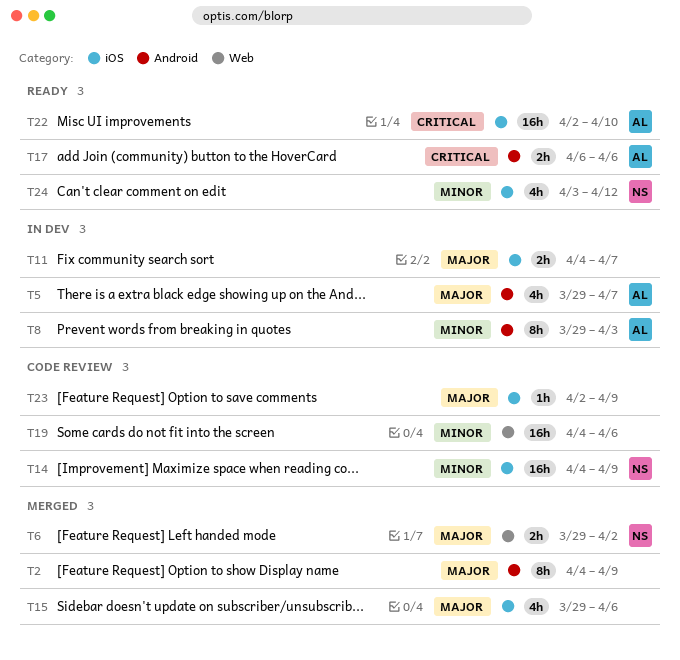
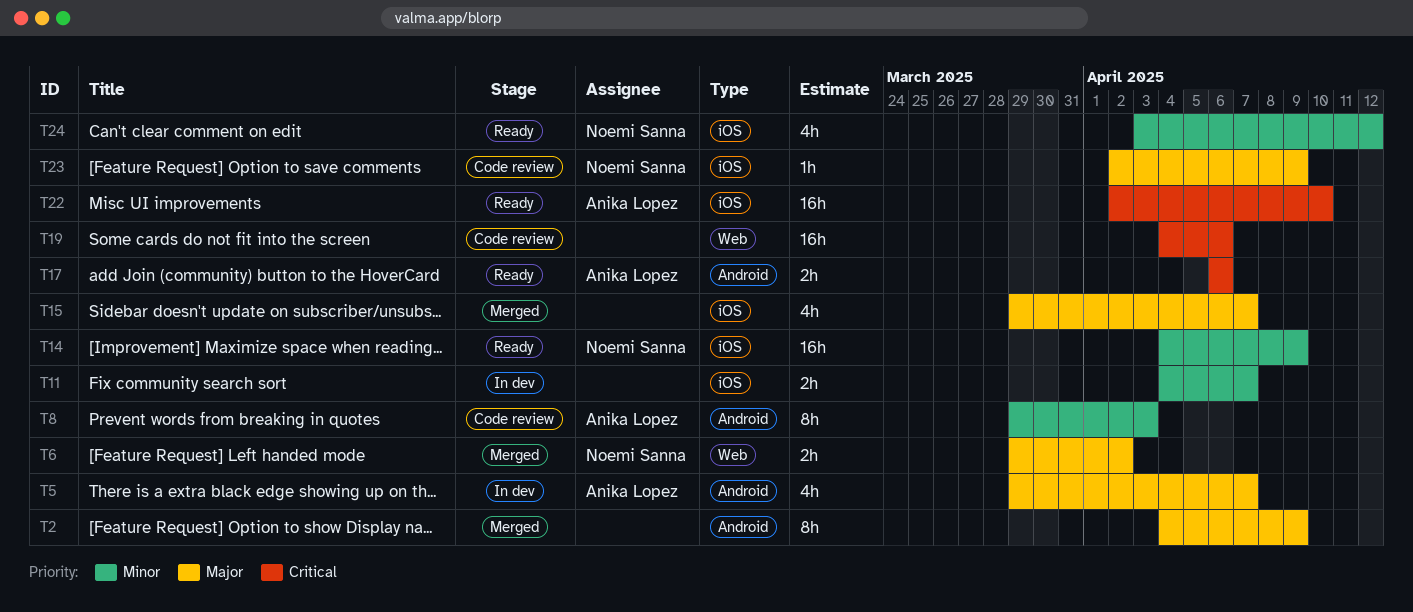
T8, status: In dev -> Code review
T11, priority: Major -> Minor
T14, status: Code review -> Ready
T15, due: Apr 6 -> Apr 7
T19, priority: Minor -> Critical
T23, owner: none -> Noemi Sanna

